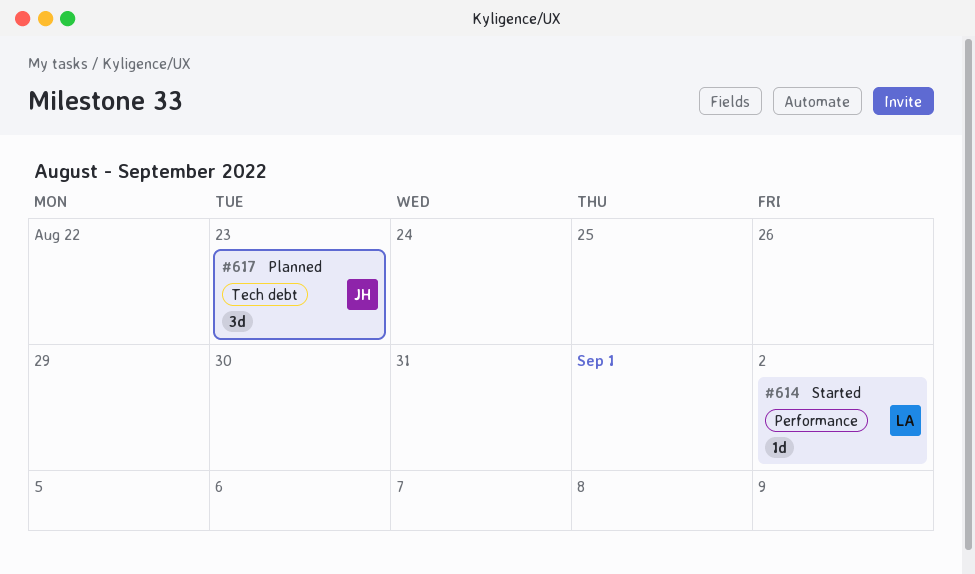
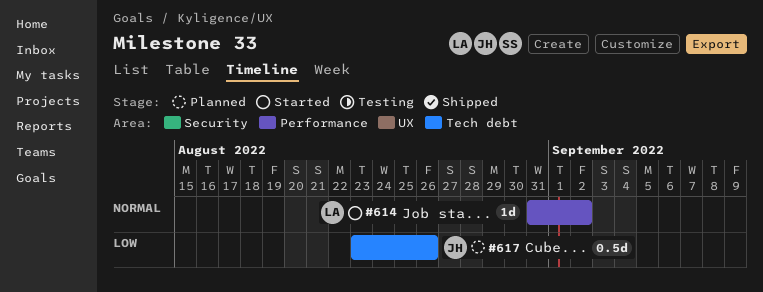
#617, estimate: 3d -> 0.5d
#617, due: Aug 23 -> Aug 26

